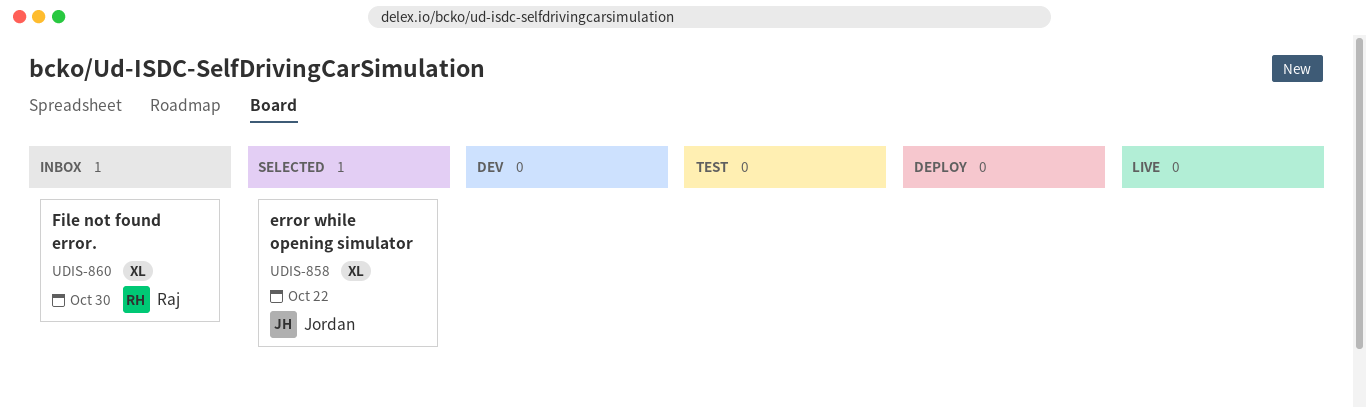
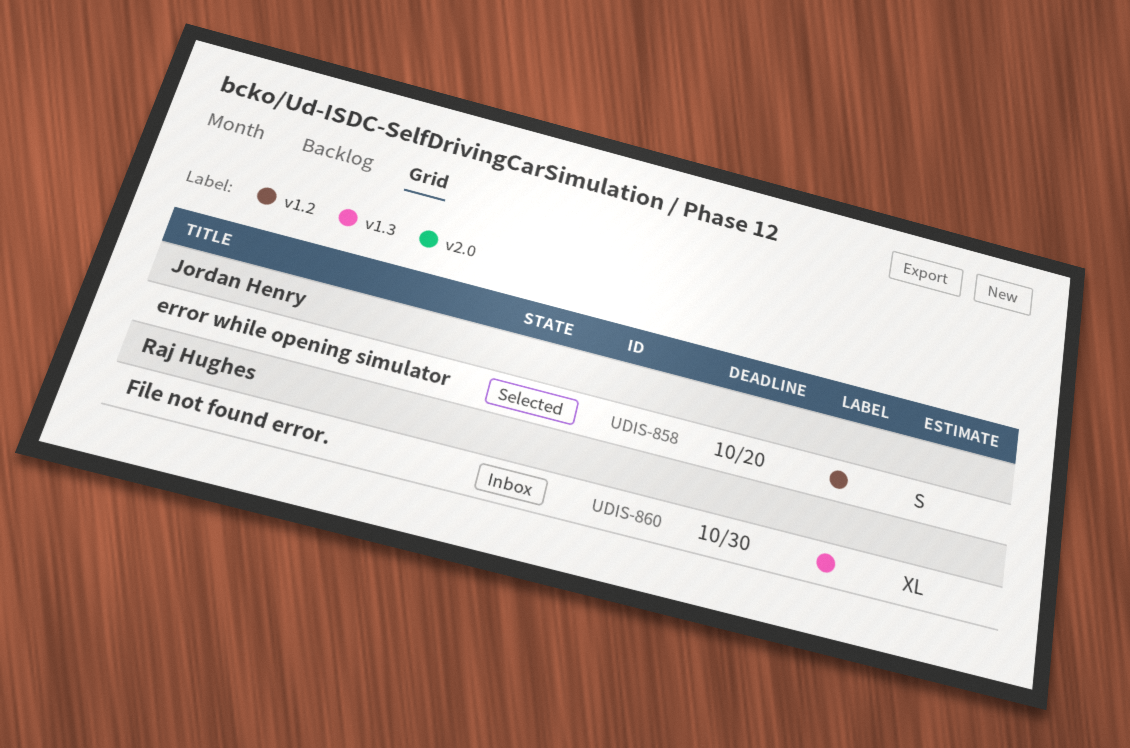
UDIS-858, estimate: XL -> S
UDIS-858, due: Oct 22 -> Oct 20

